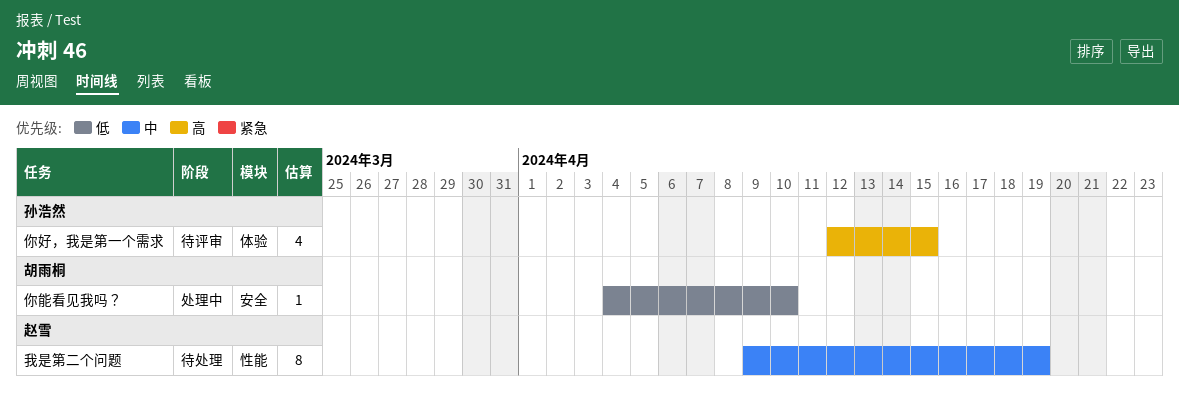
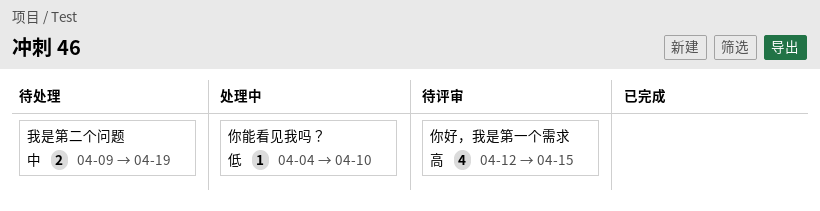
我是第二个问题, estimate: 8 -> 2

